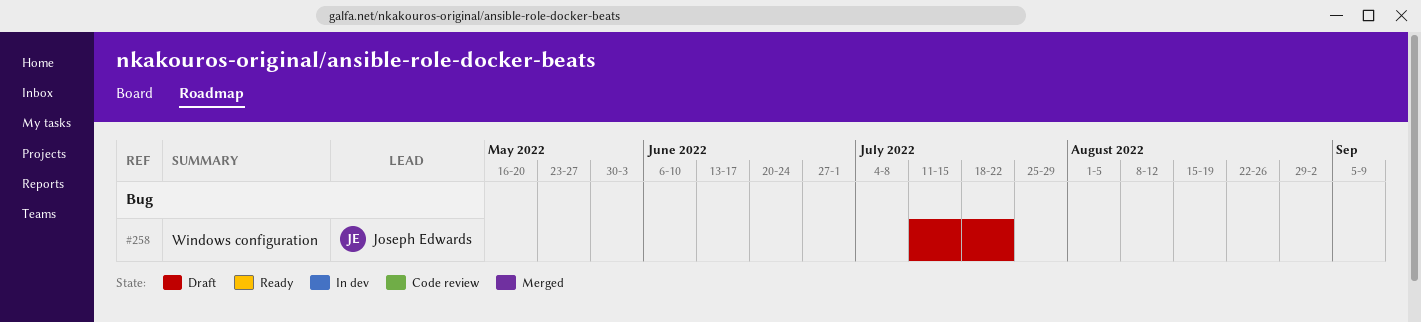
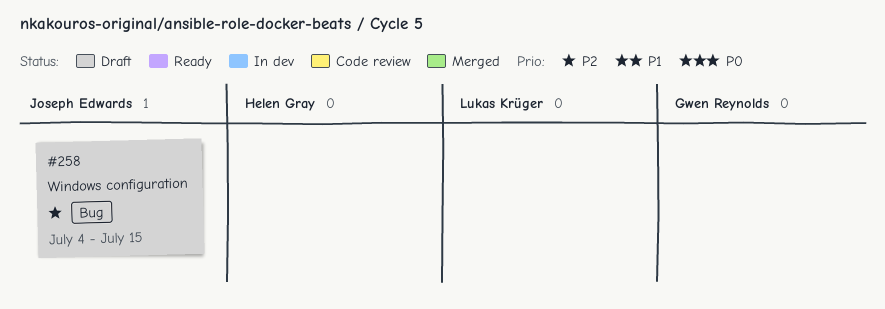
#258, start: Jul 11 -> Jul 4
#258, due: Jul 22 -> Jul 15

